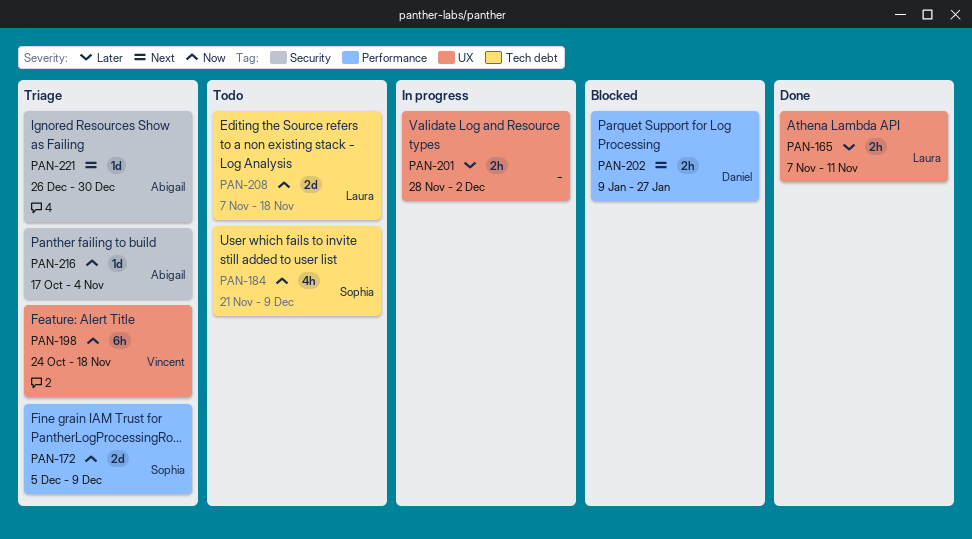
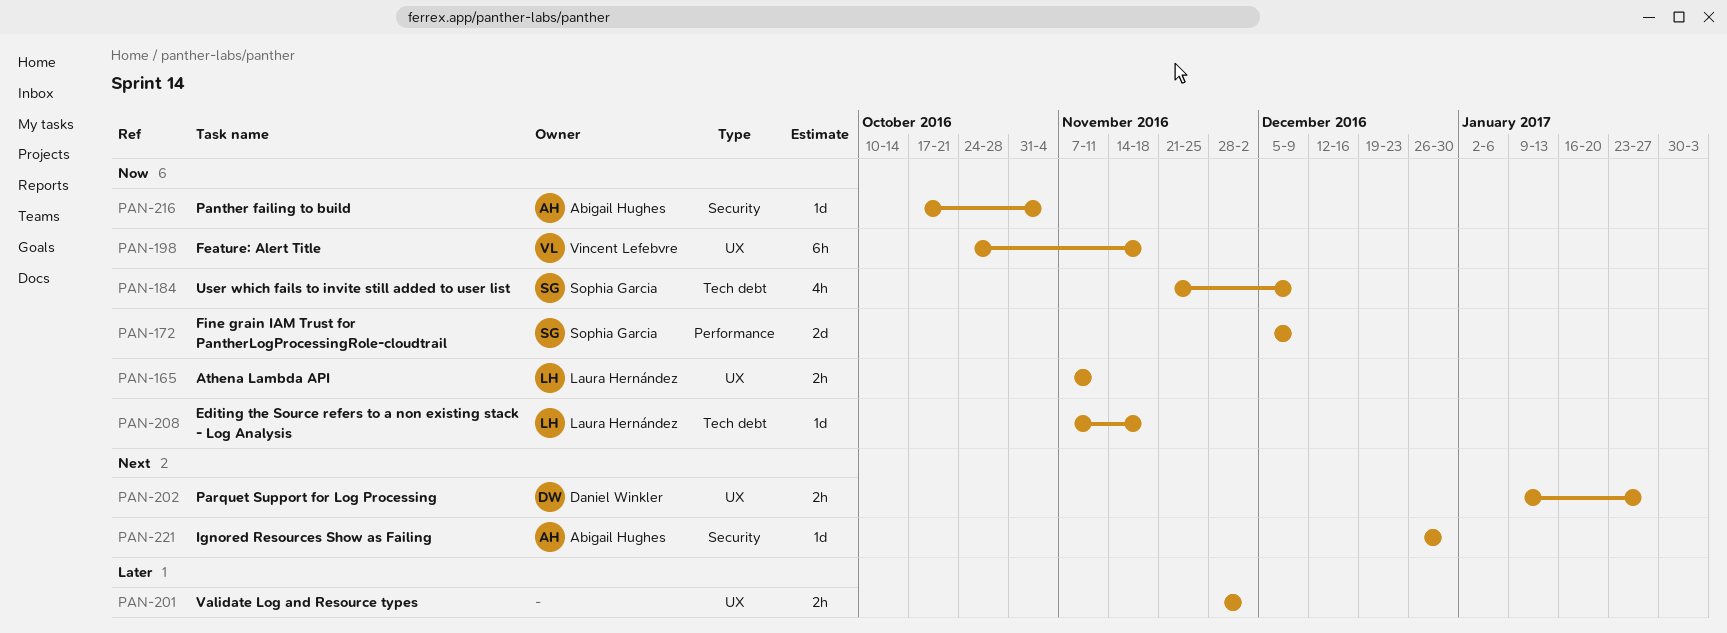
PAN-165, priority: Later -> Now
PAN-202, label: Performance -> UX
PAN-208, estimate: 2d -> 1d

